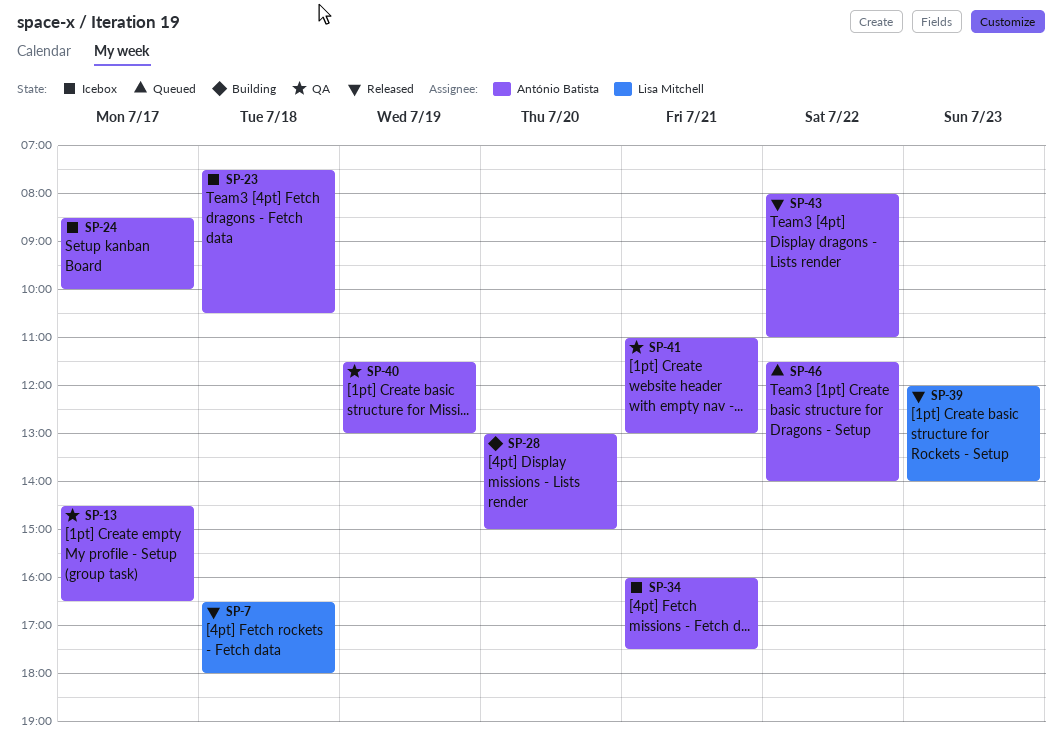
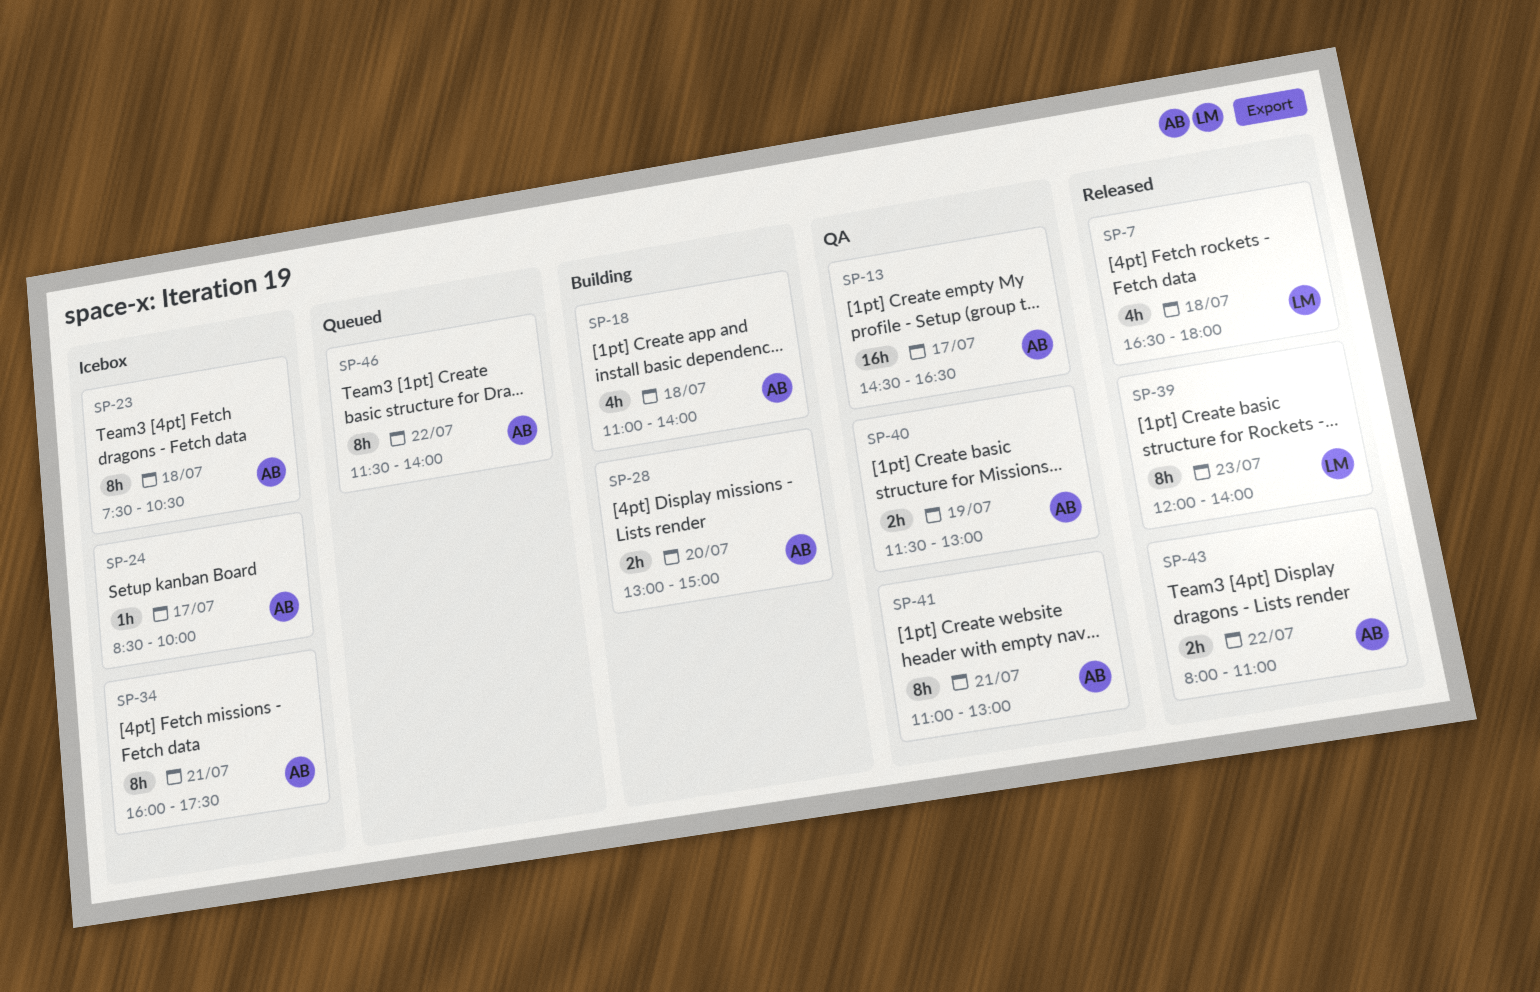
SP-18: none -> present

